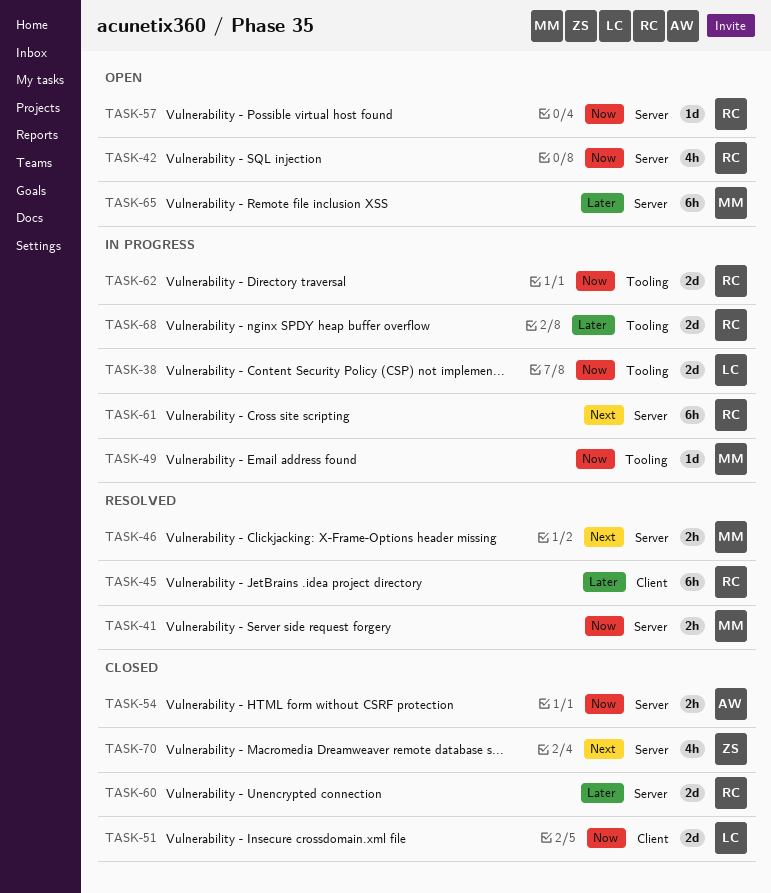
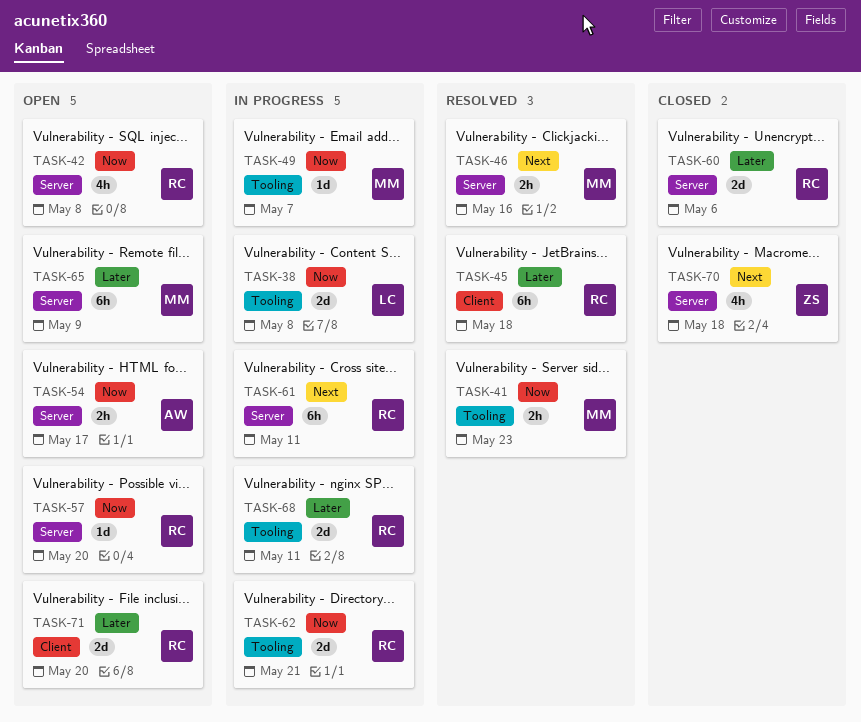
TASK-41, label: Server -> Tooling
TASK-51: present -> none
TASK-54, status: Closed -> Open
TASK-71: none -> present

